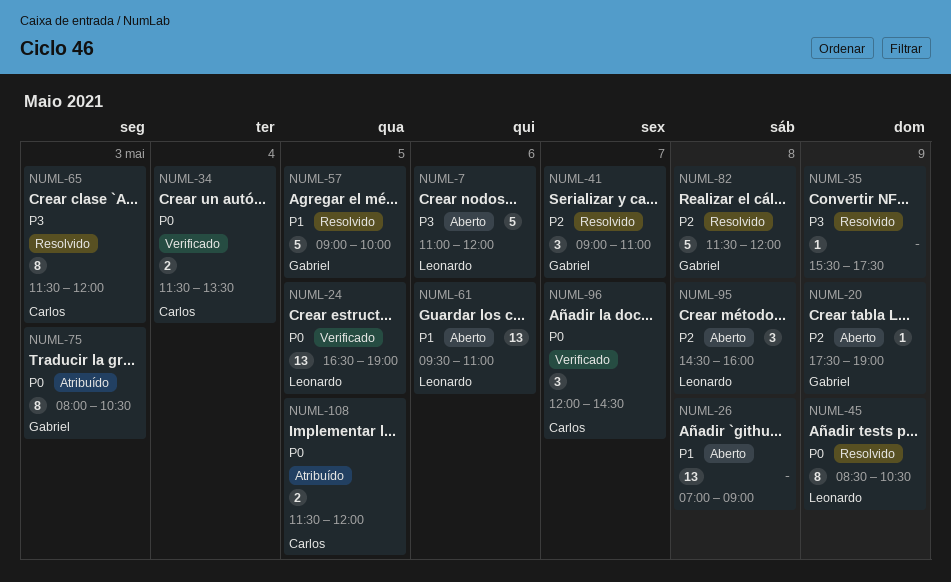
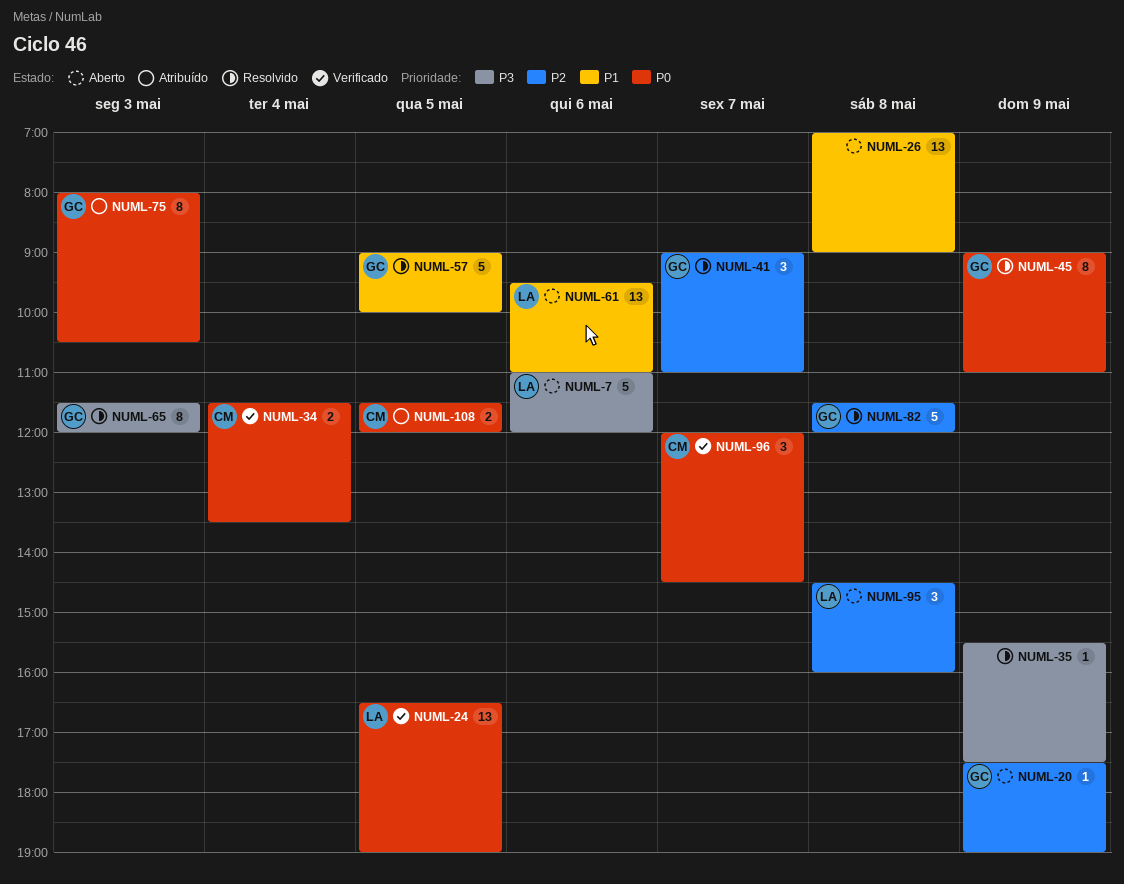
NUML-45, owner: Leonardo -> Gabriel
NUML-45, begins: 08:30 -> 09:00
NUML-45, ends: 10:30 -> 11:00
NUML-65, owner: Carlos -> Gabriel

